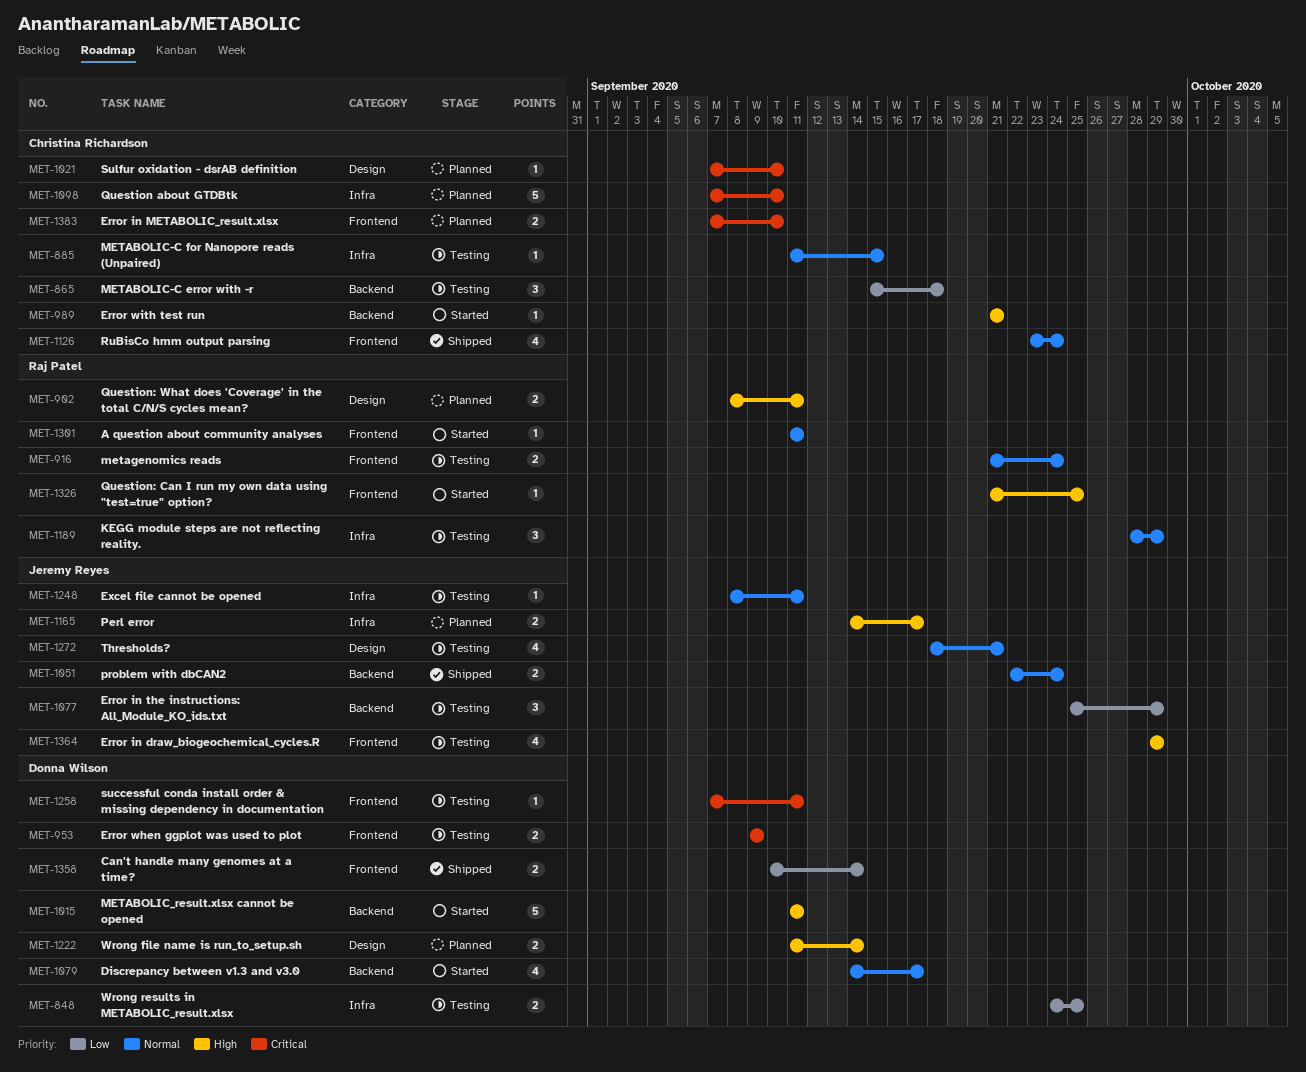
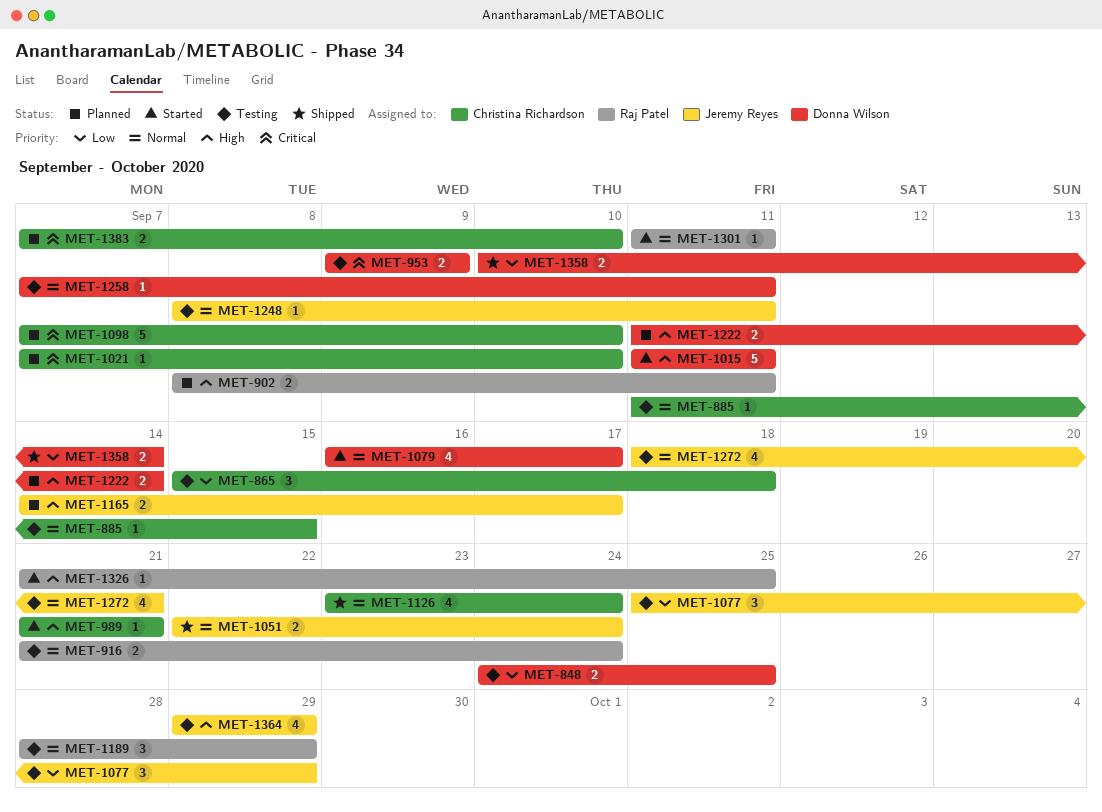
MET-1079, start: Sep 14 -> Sep 16
MET-1258, priority: Critical -> Normal

